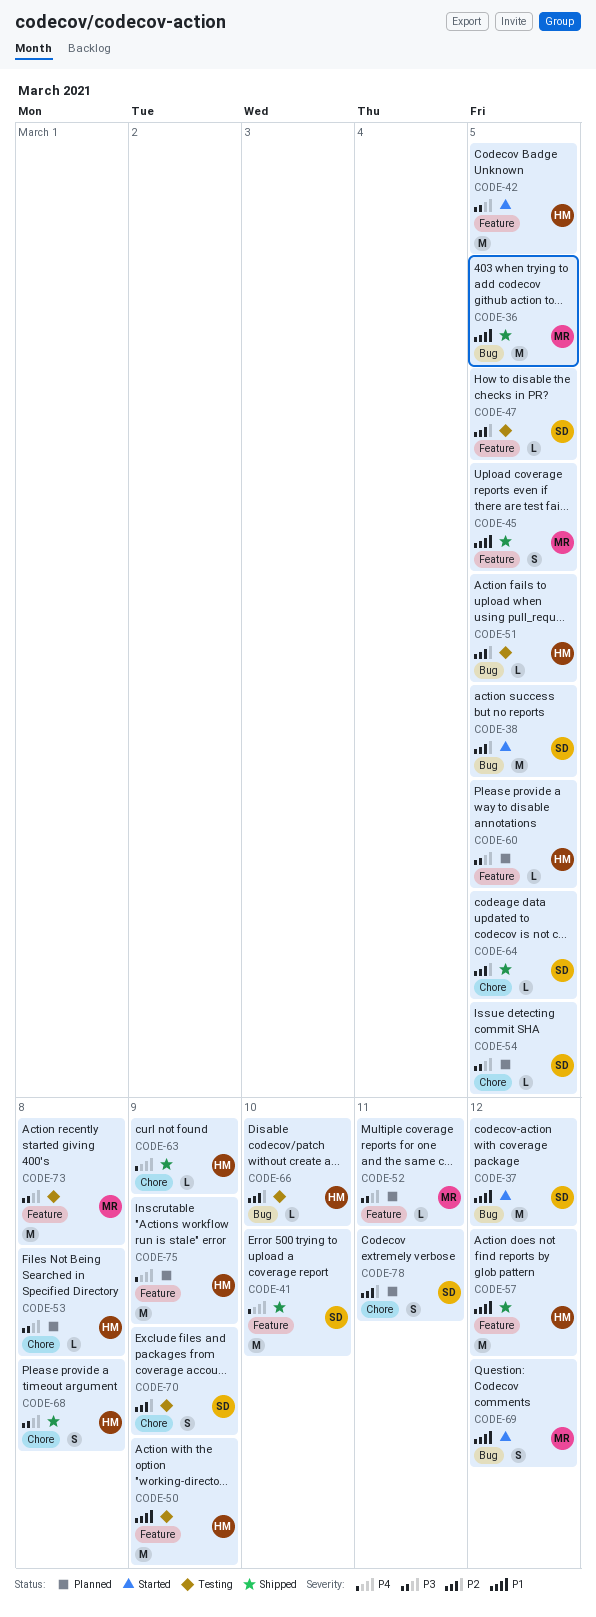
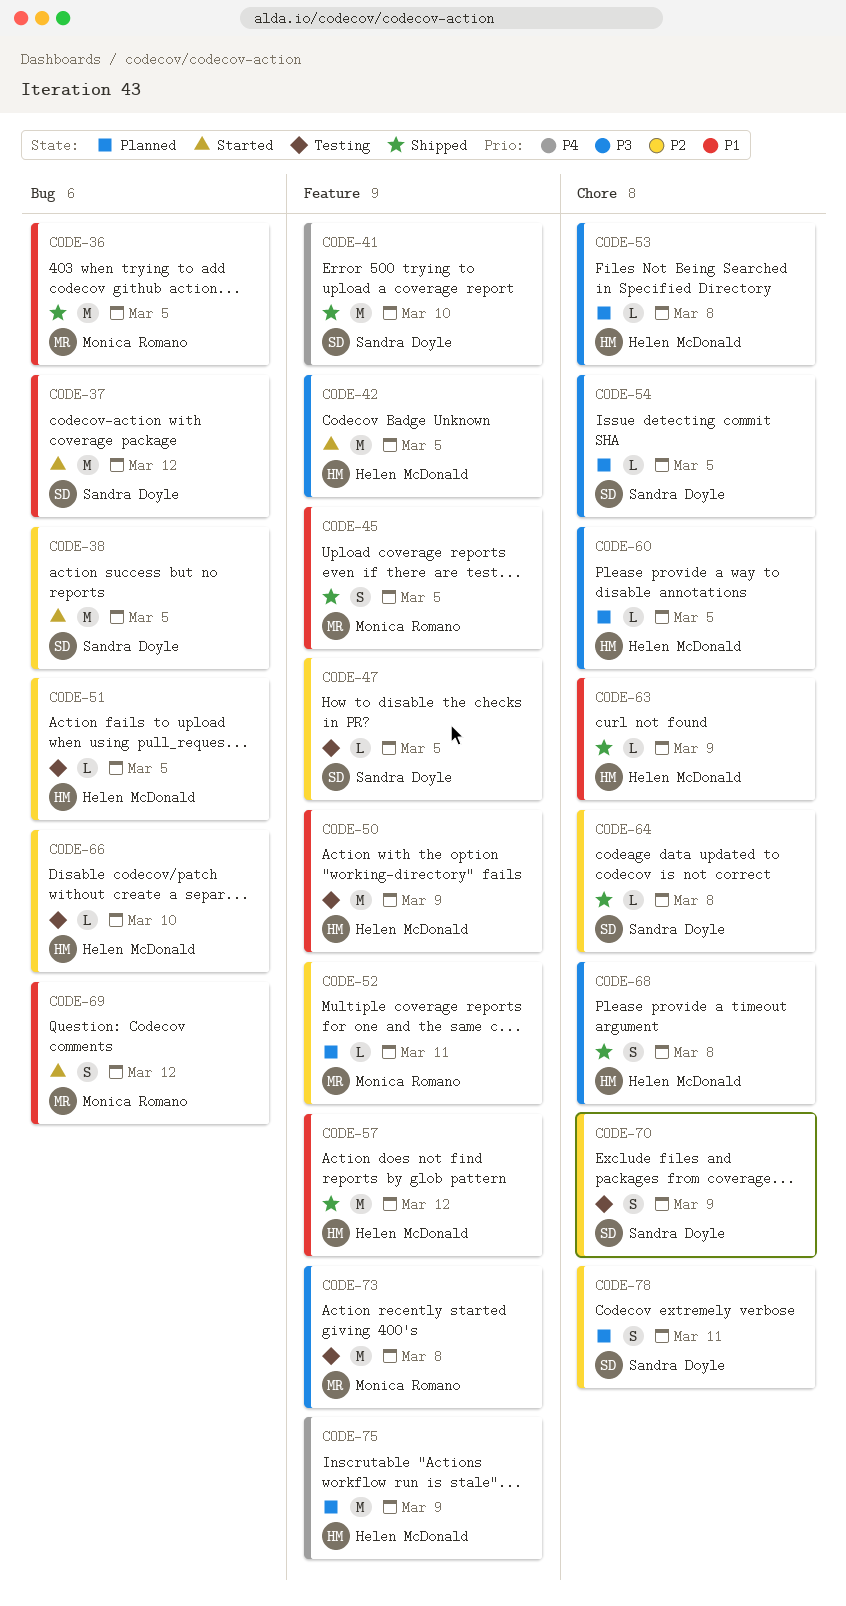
CODE-52, priority: P3 -> P2
CODE-60, label: Feature -> Chore
CODE-63, priority: P4 -> P1
CODE-64, due: Mar 5 -> Mar 8

